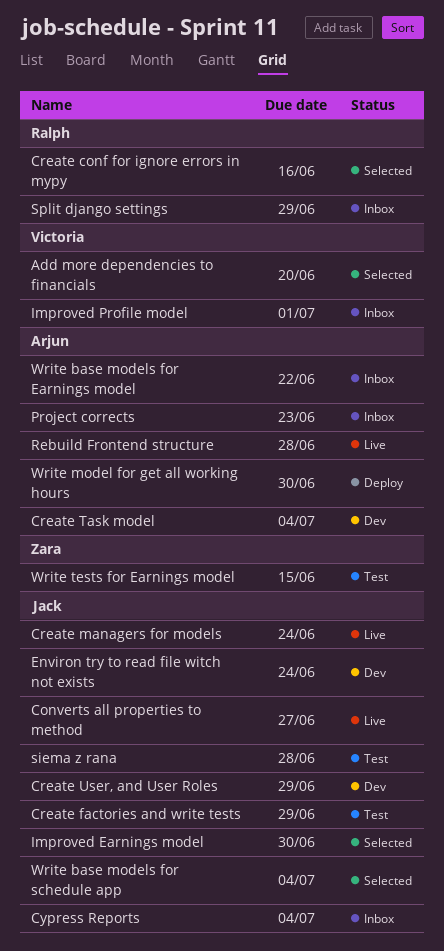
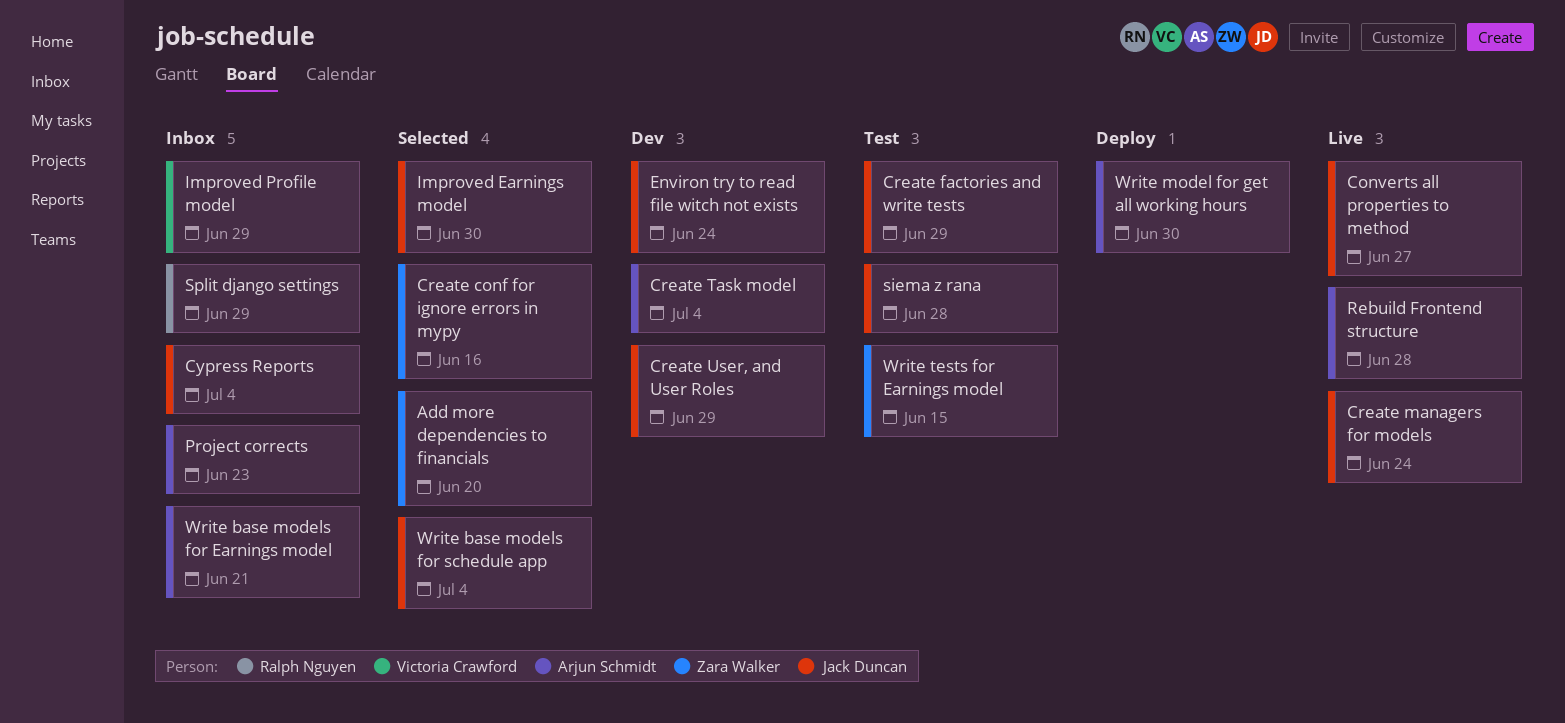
Add more dependencies to financials, owner: Victoria Crawford -> Zara Walker
Create conf for ignore errors in mypy, owner: Ralph Nguyen -> Zara Walker
Improved Profile model, due: Jul 1 -> Jun 29
Write base models for Earnings model, due: Jun 22 -> Jun 21

